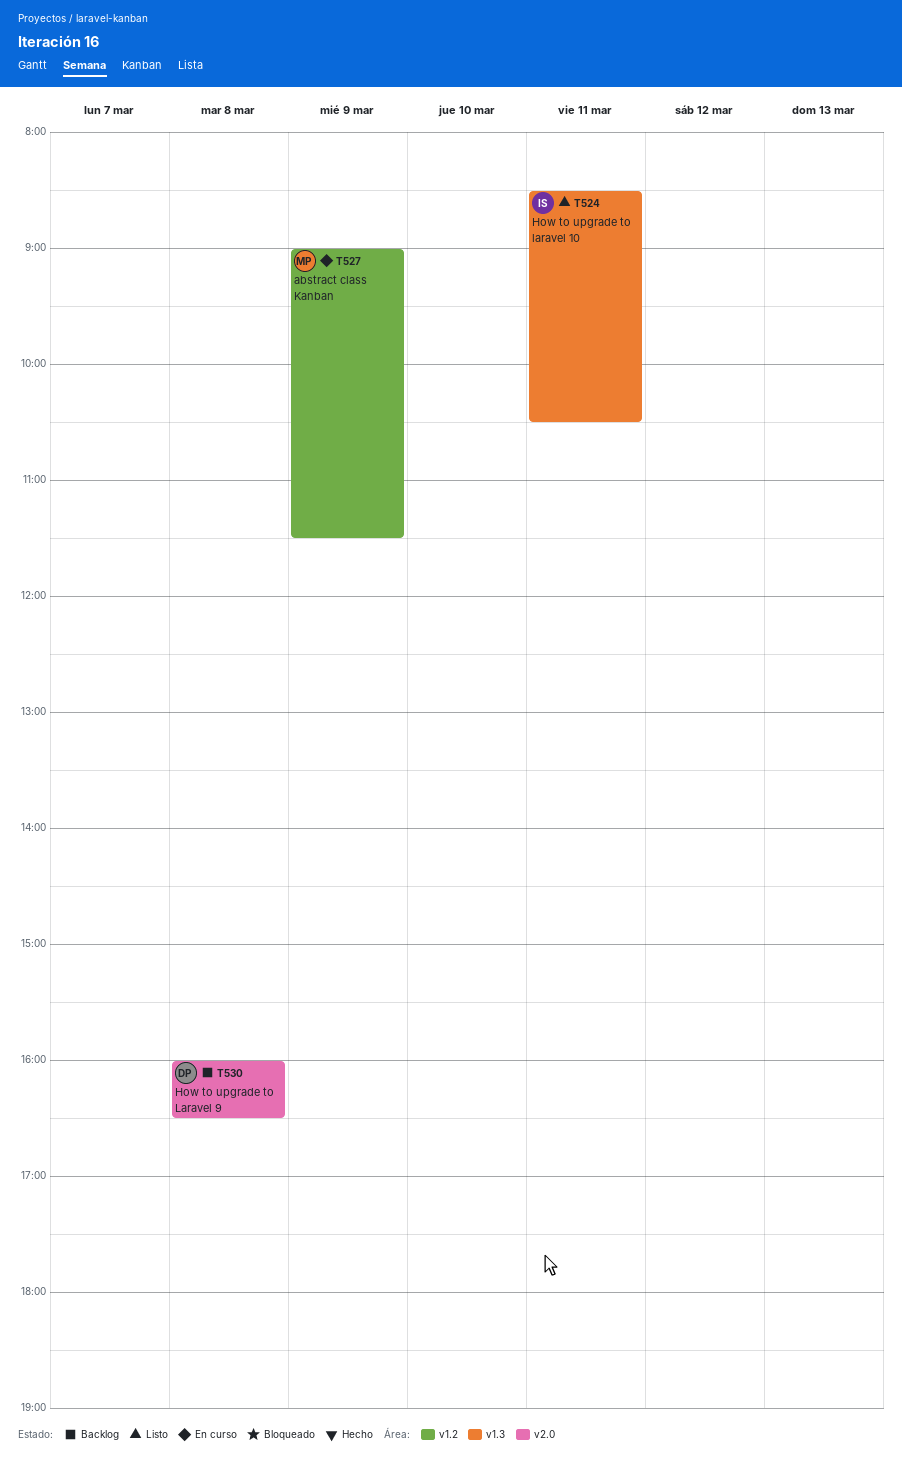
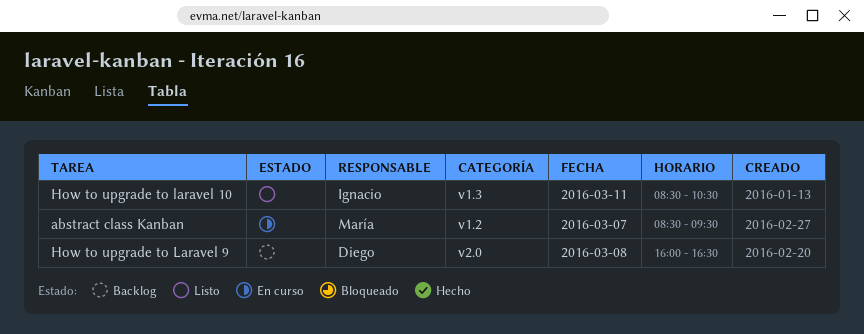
abstract class Kanban, day: Mar 9 -> Mar 7
abstract class Kanban, begins: 09:00 -> 08:30
abstract class Kanban, ends: 11:30 -> 09:30

